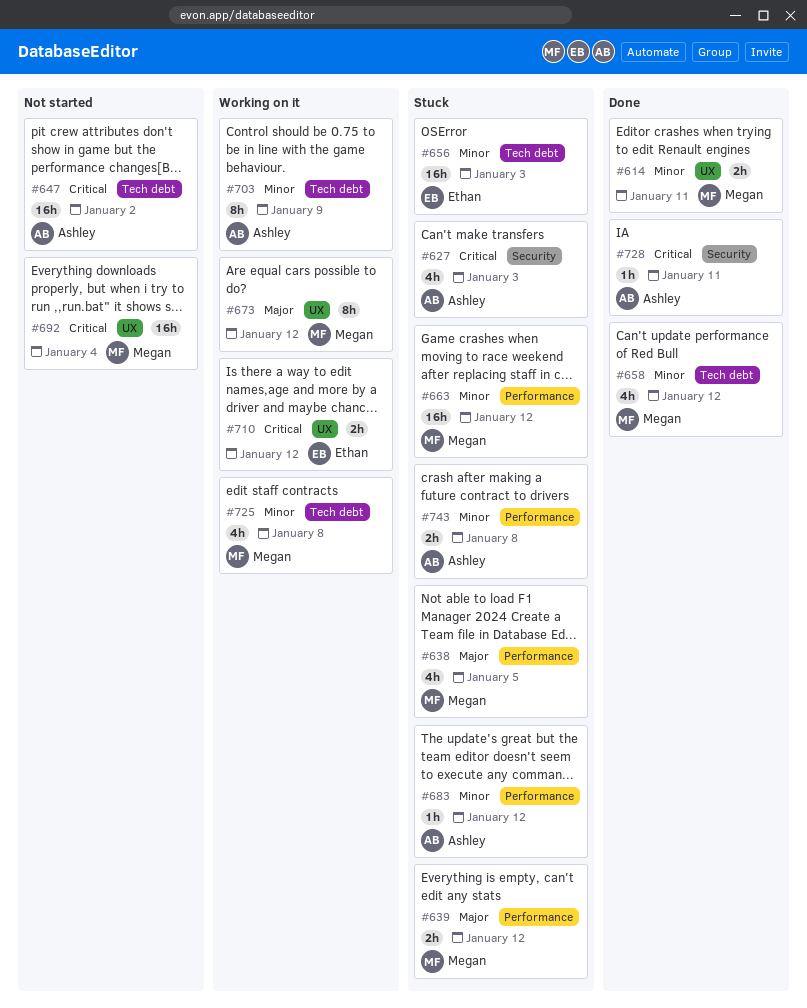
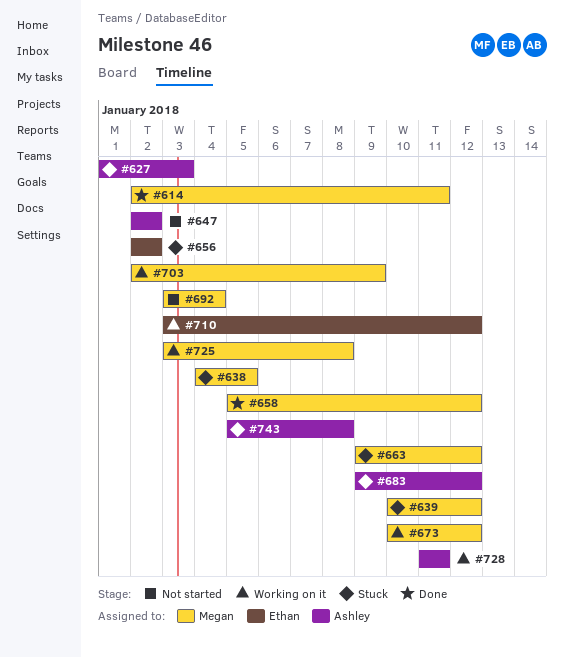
#656, due: Jan 3 -> Jan 2
#703, owner: Ashley -> Megan
#728, status: Done -> Working on it

